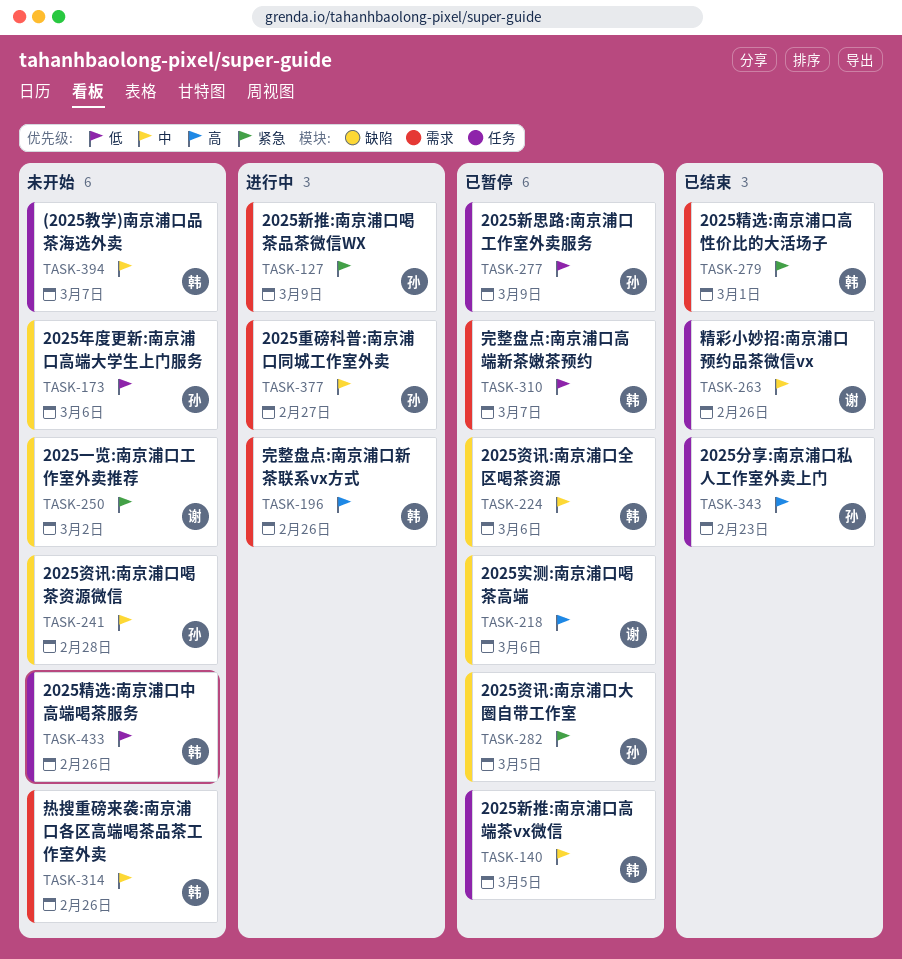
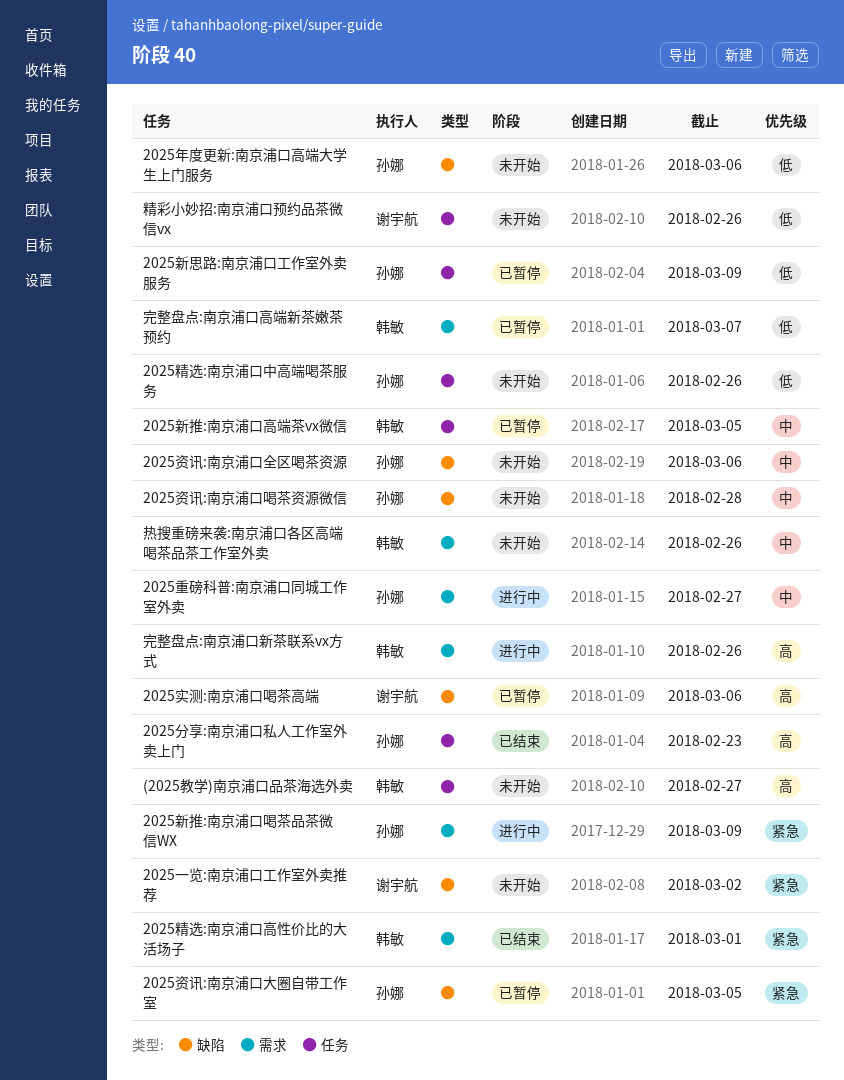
(2025教学)南京浦口品茶海选外卖, priority: 中 -> 高
(2025教学)南京浦口品茶海选外卖, due: Mar 7 -> Feb 27
2025精选:南京浦口中高端喝茶服务, owner: 韩敏 -> 孙娜
2025资讯:南京浦口全区喝茶资源, status: 已暂停 -> 未开始
2025资讯:南京浦口全区喝茶资源, owner: 韩敏 -> 孙娜
精彩小妙招:南京浦口预约品茶微信vx, status: 已结束 -> 未开始
精彩小妙招:南京浦口预约品茶微信vx, priority: 中 -> 低

